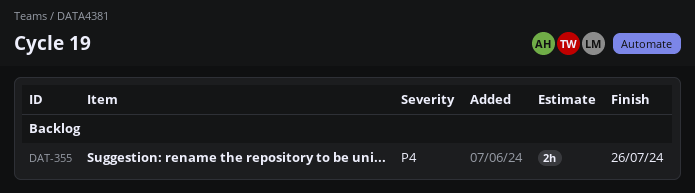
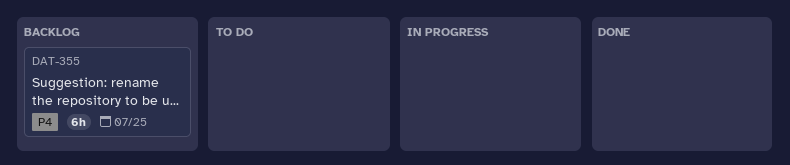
DAT-355, estimate: 2h -> 6h
DAT-355, due: Jul 26 -> Jul 25

